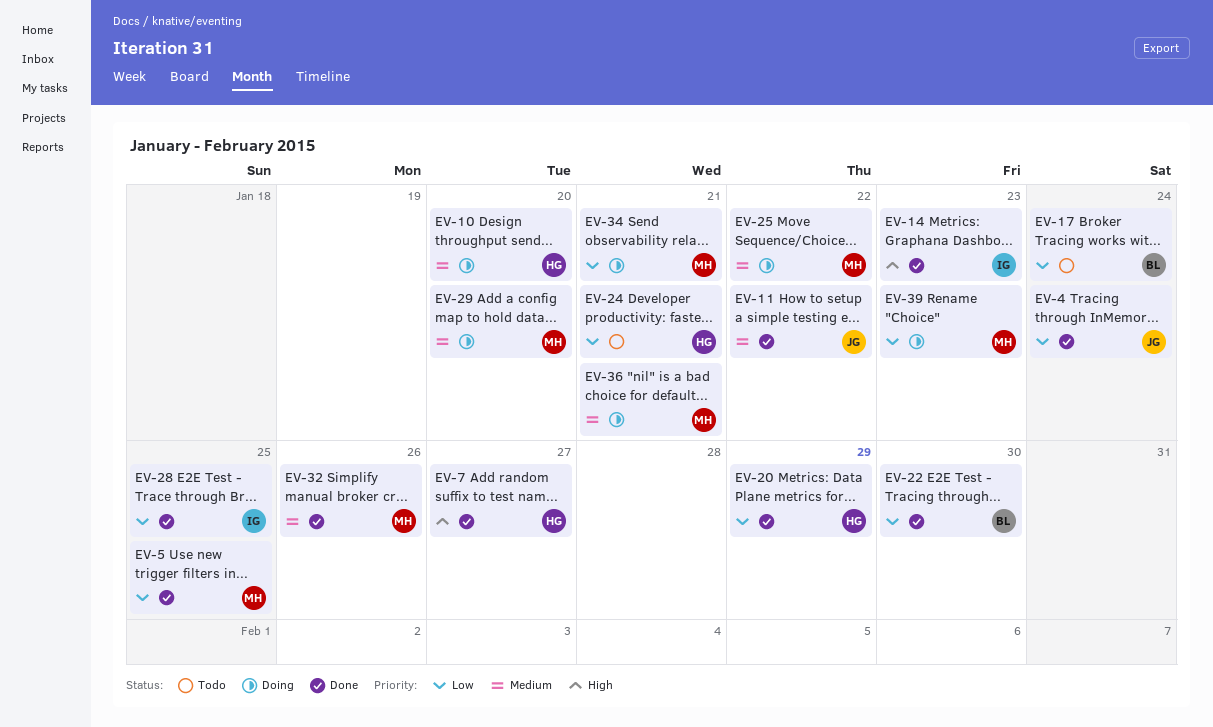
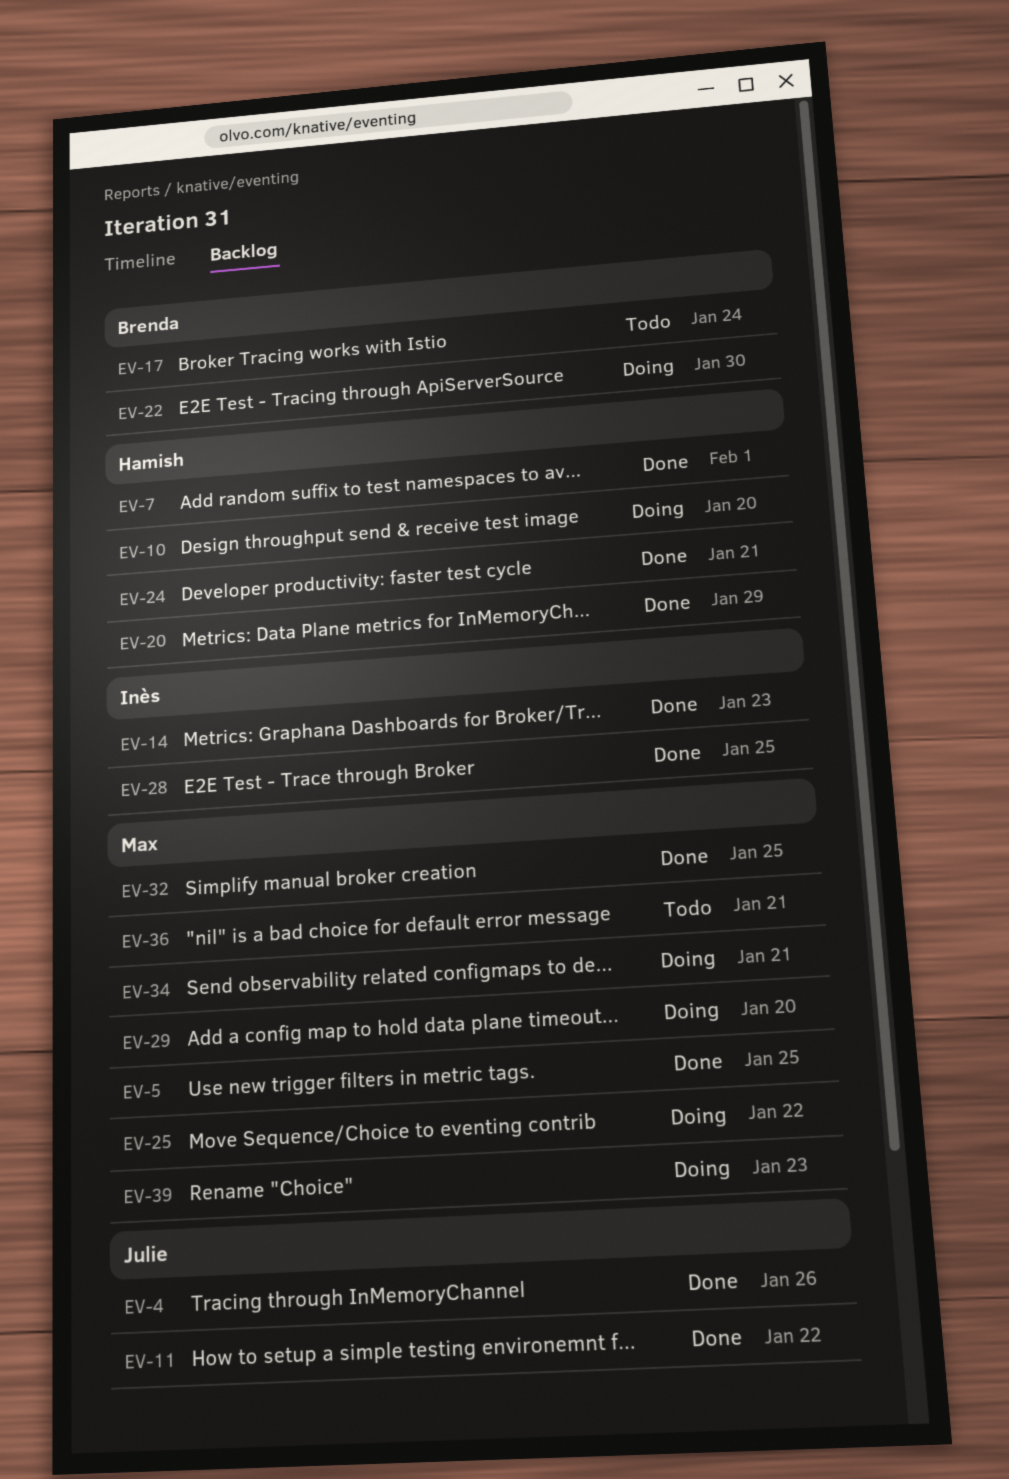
EV-4, due: Jan 24 -> Jan 26
EV-7, due: Jan 27 -> Feb 1
EV-22, status: Done -> Doing
EV-24, status: Todo -> Done
EV-32, due: Jan 26 -> Jan 25
EV-36, status: Doing -> Todo

